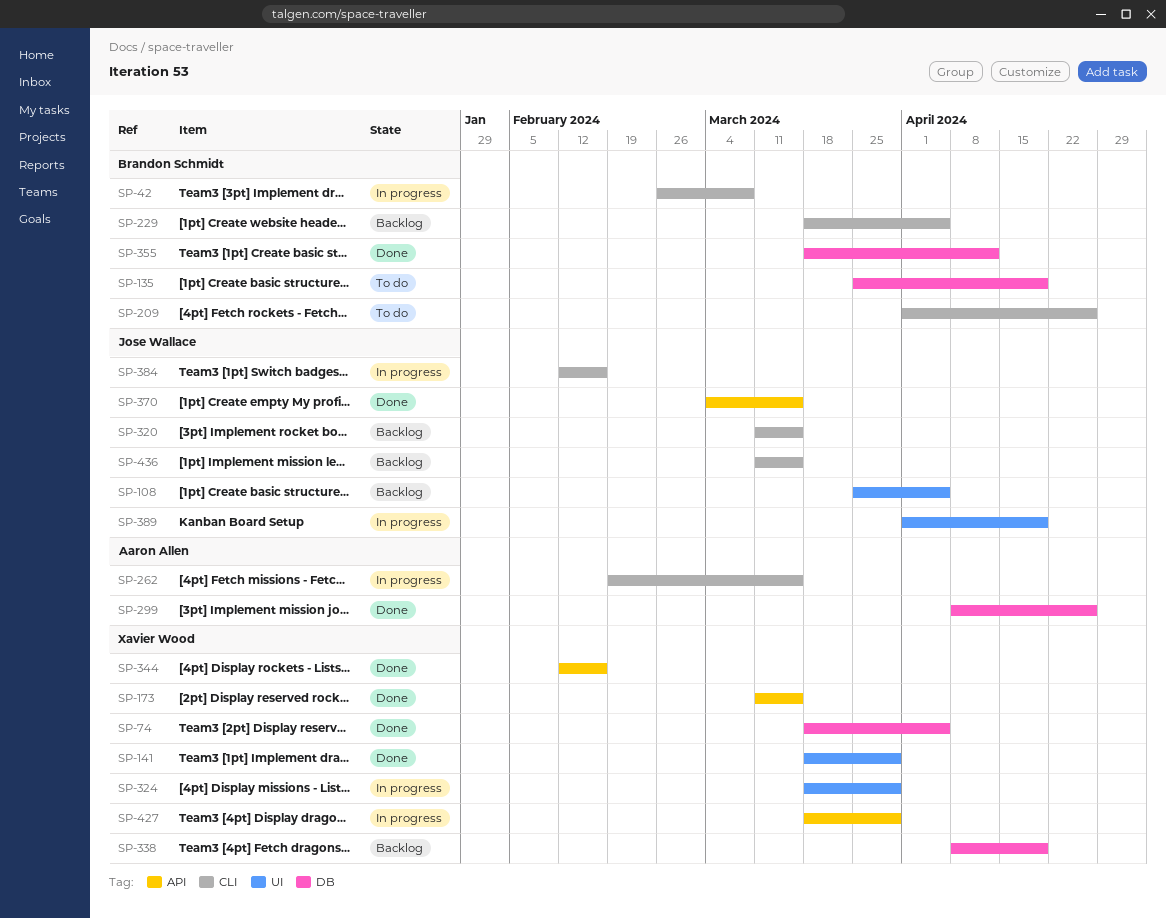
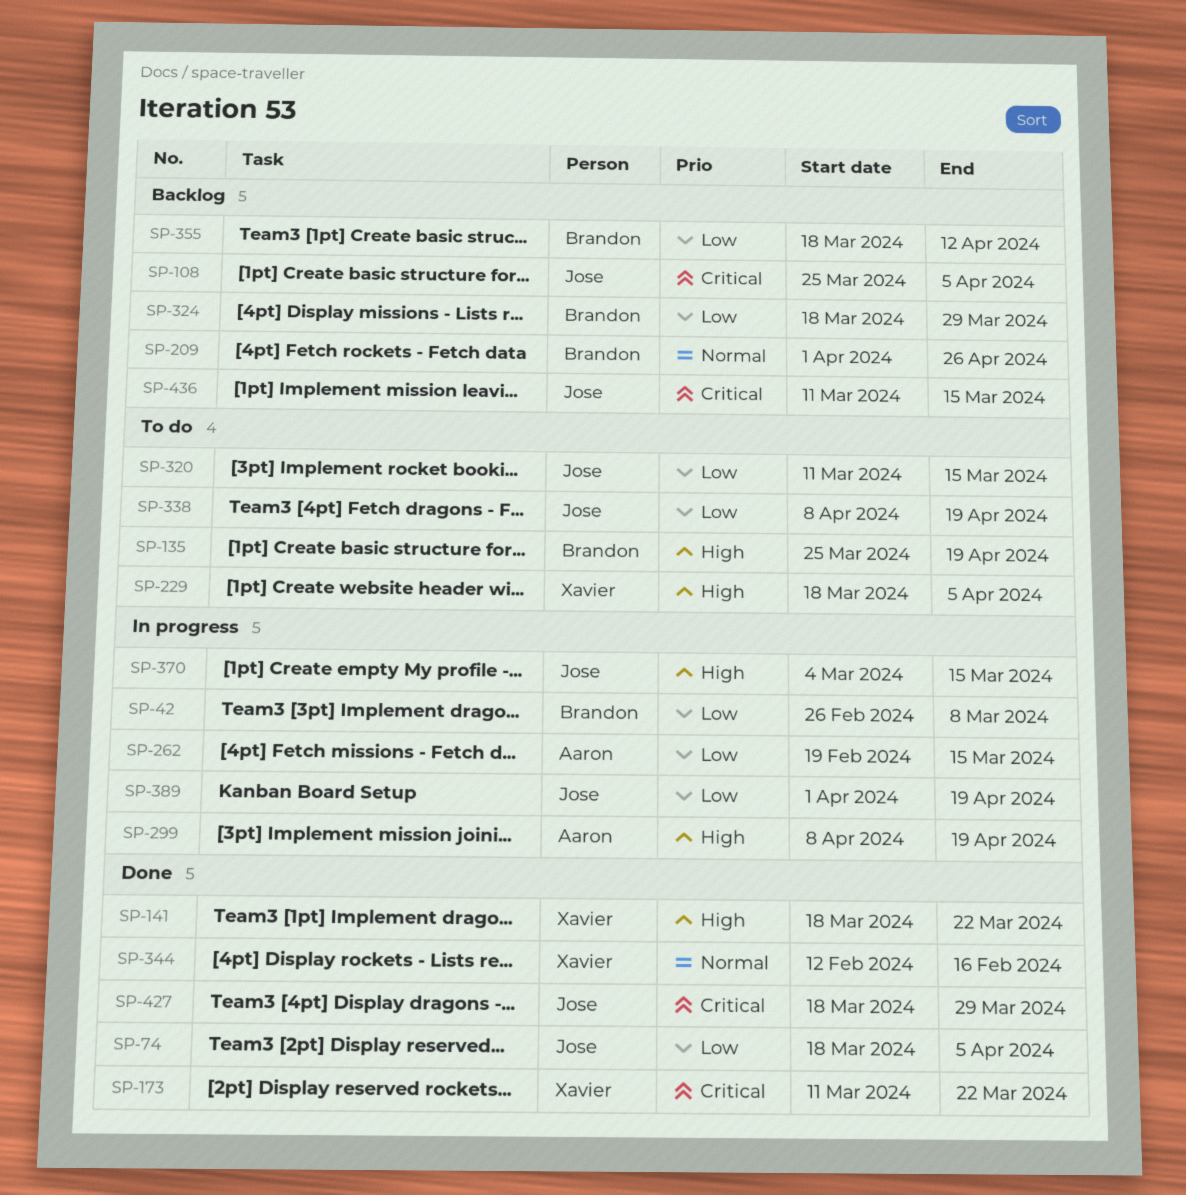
SP-74, owner: Xavier Wood -> Jose Wallace
SP-141, due: Mar 29 -> Mar 22
SP-173, due: Mar 15 -> Mar 22
SP-209, status: To do -> Backlog
SP-229, status: Backlog -> To do
SP-229, owner: Brandon Schmidt -> Xavier Wood
SP-299, status: Done -> In progress
SP-299, due: Apr 26 -> Apr 19
SP-320, status: Backlog -> To do
SP-324, status: In progress -> Backlog
SP-324, owner: Xavier Wood -> Brandon Schmidt
SP-338, status: Backlog -> To do
SP-338, owner: Xavier Wood -> Jose Wallace
SP-355, status: Done -> Backlog
SP-370, status: Done -> In progress
SP-384: present -> none
SP-427, status: In progress -> Done
SP-427, owner: Xavier Wood -> Jose Wallace

